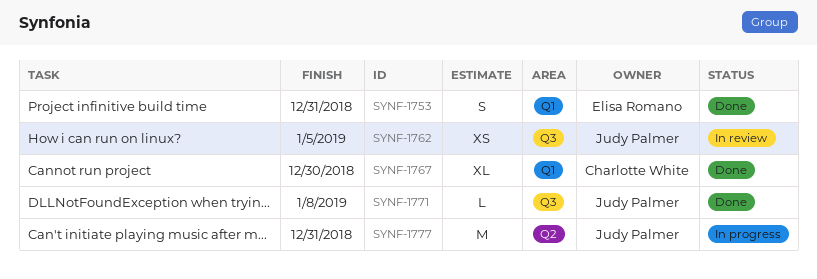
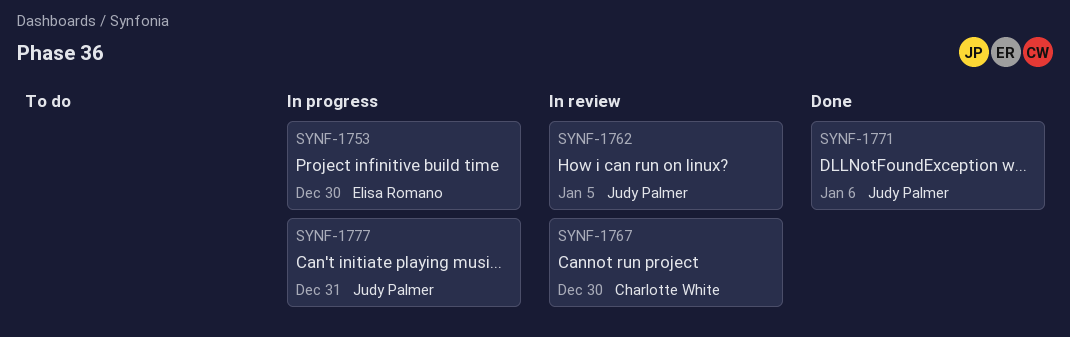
SYNF-1753, status: Done -> In progress
SYNF-1753, due: Dec 31 -> Dec 30
SYNF-1767, status: Done -> In review
SYNF-1771, due: Jan 8 -> Jan 6

